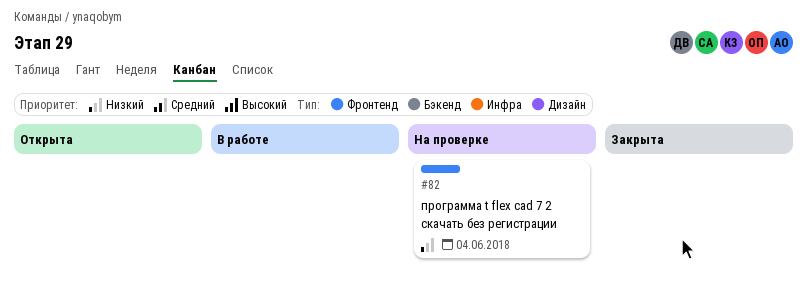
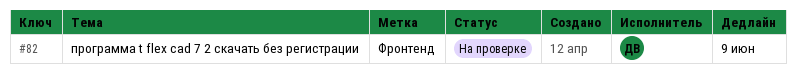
#82, due: Jun 4 -> Jun 9

